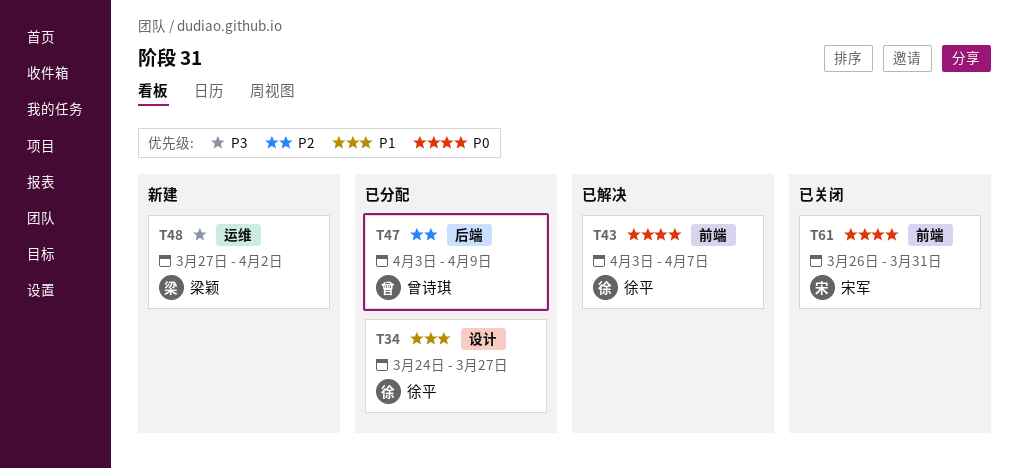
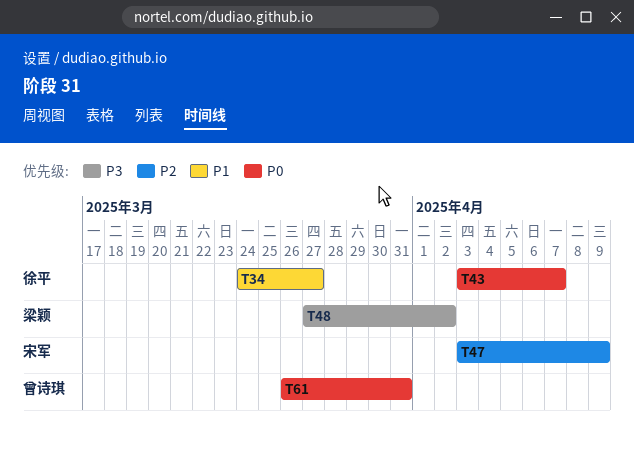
T47, owner: 曾诗琪 -> 宋军
T61, owner: 宋军 -> 曾诗琪

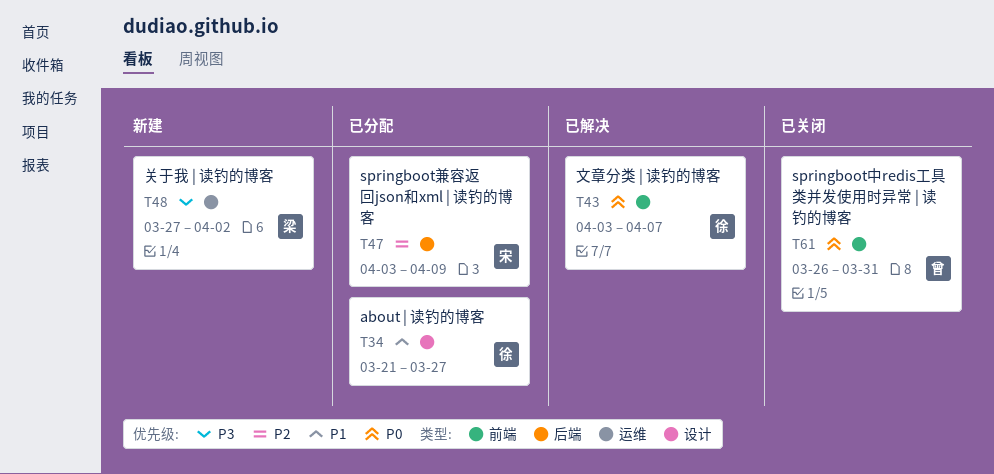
T34, start: Mar 24 -> Mar 21

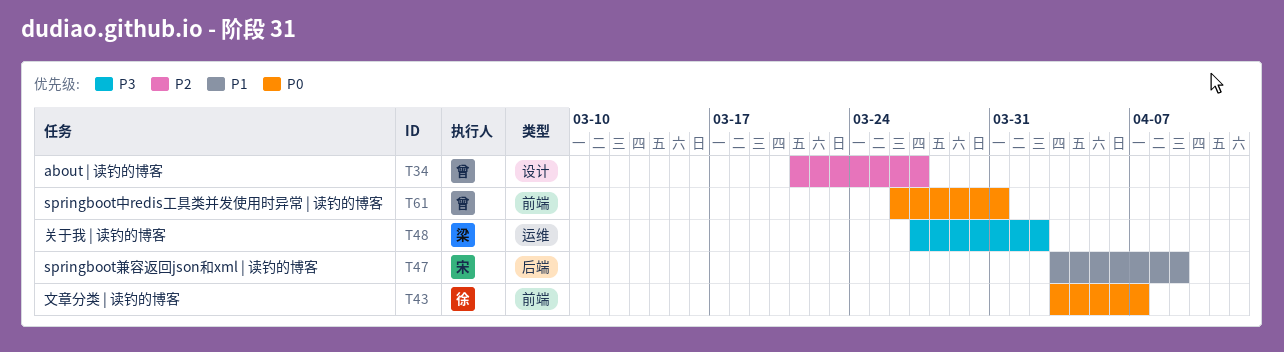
T34, owner: 徐 -> 曾
T34, priority: P1 -> P2
T47, priority: P2 -> P1

